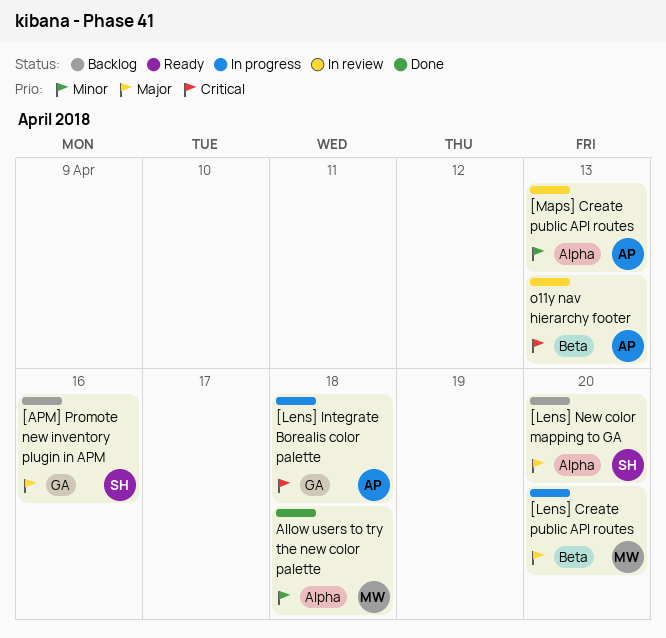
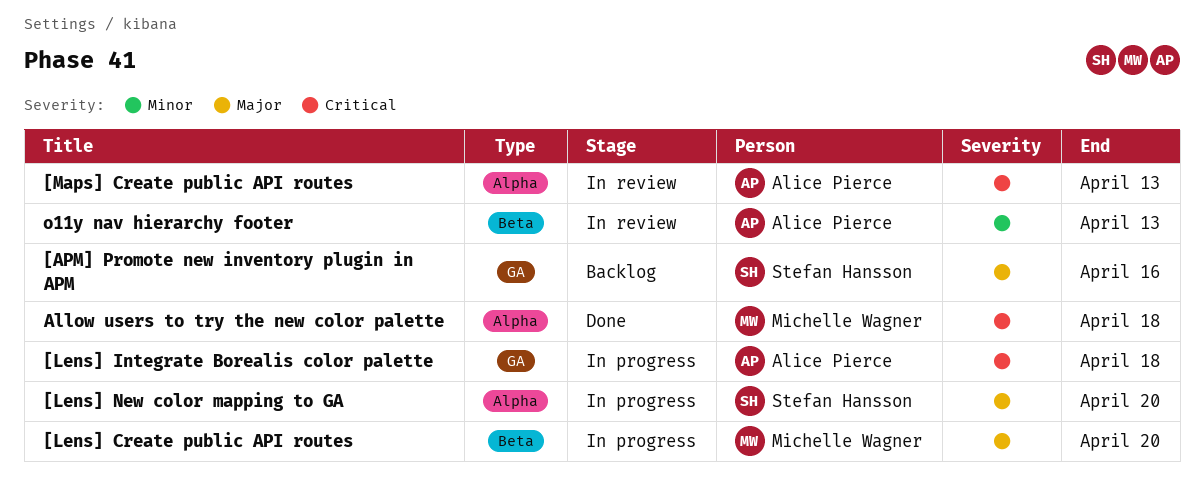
[Lens] New color mapping to GA, status: Backlog -> In progress
[Maps] Create public API routes, priority: Minor -> Critical
Allow users to try the new color palette, priority: Minor -> Critical
o11y nav hierarchy footer, priority: Critical -> Minor

